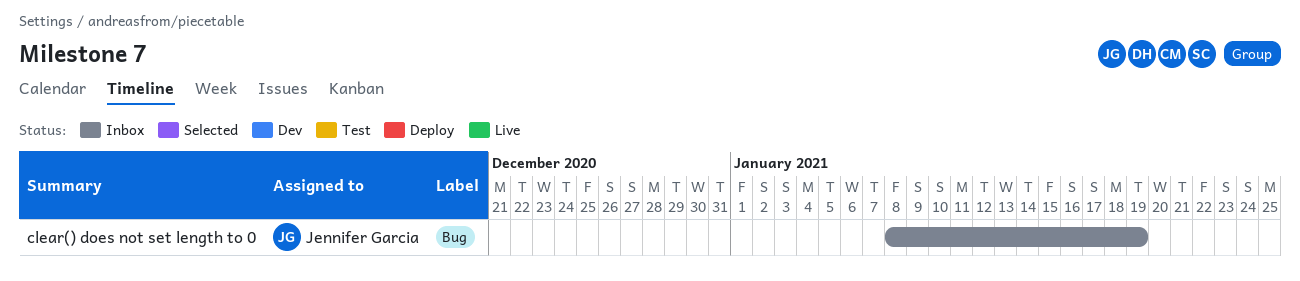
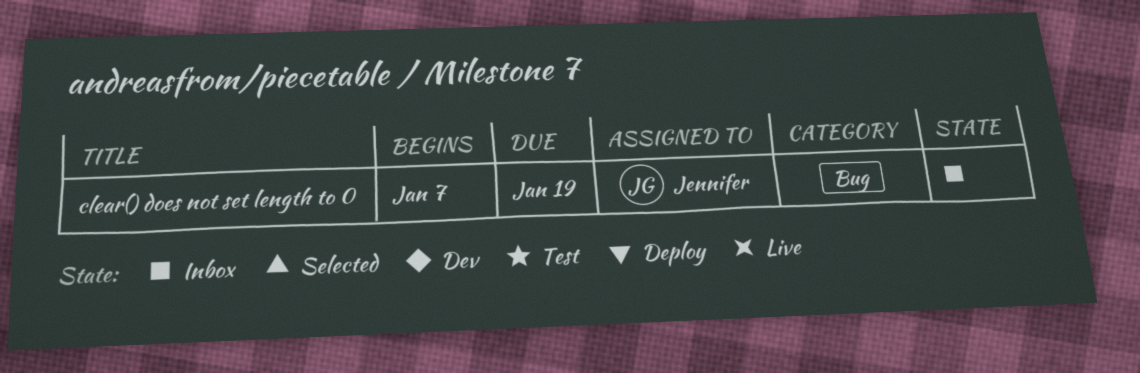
clear() does not set length to 0, start: Jan 8 -> Jan 7

